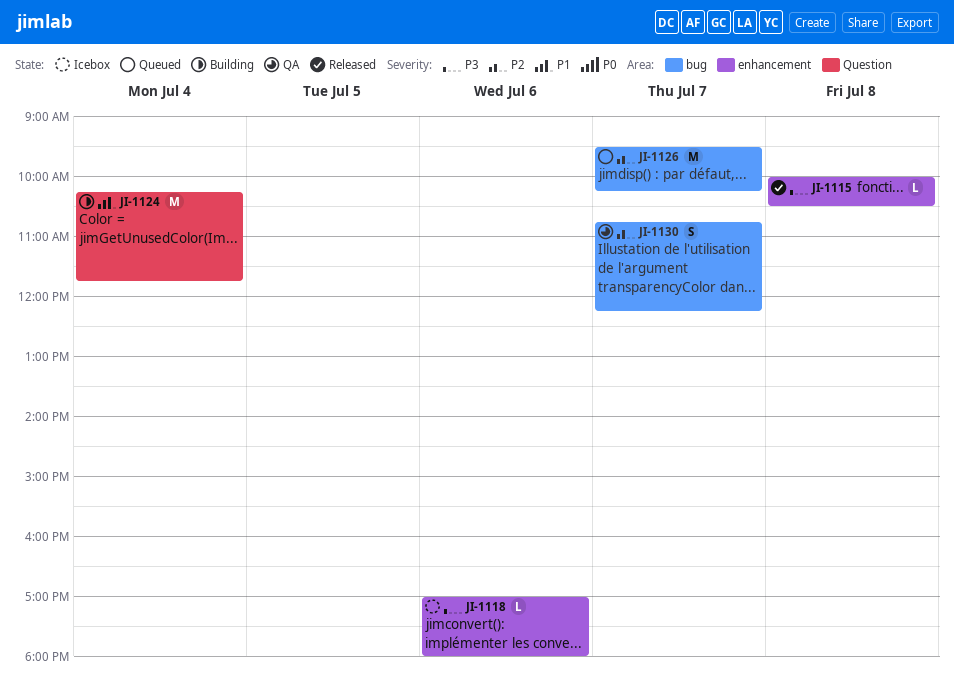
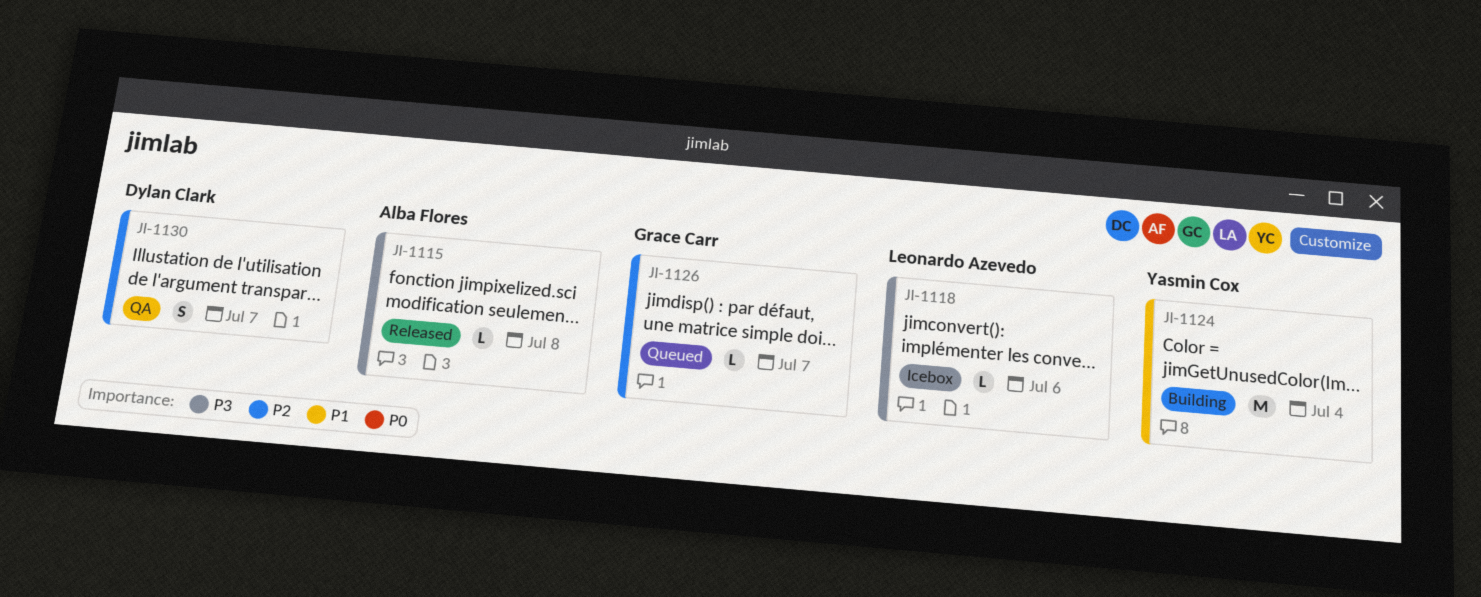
JI-1126, estimate: M -> L

